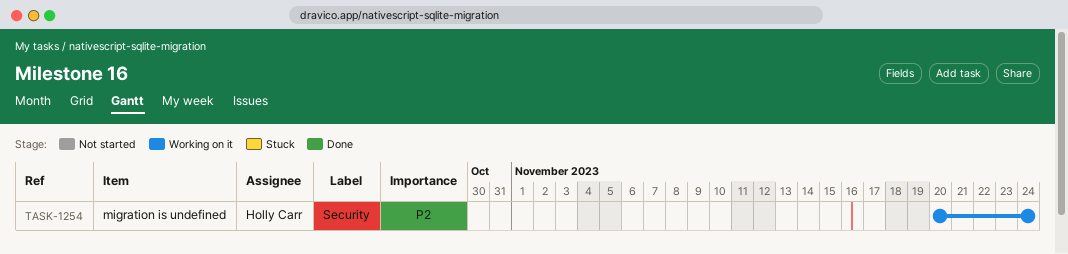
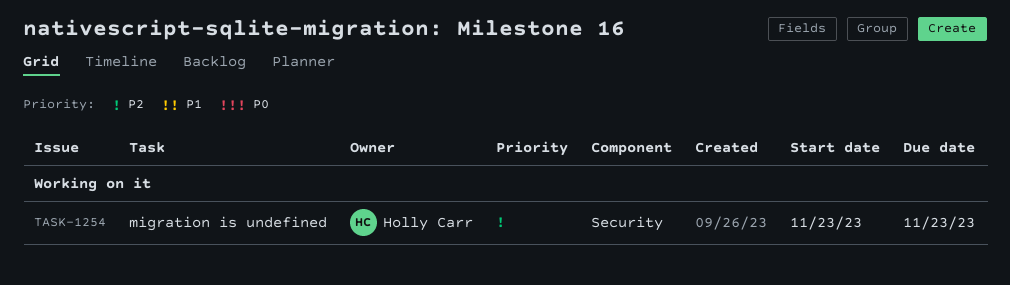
TASK-1254, start: Nov 20 -> Nov 23
TASK-1254, due: Nov 24 -> Nov 23

